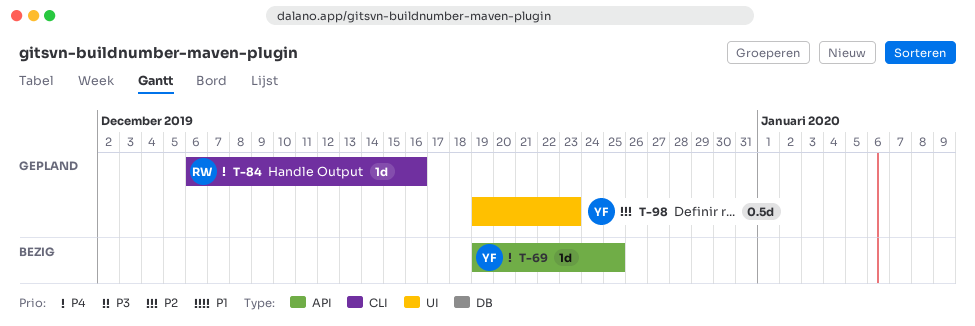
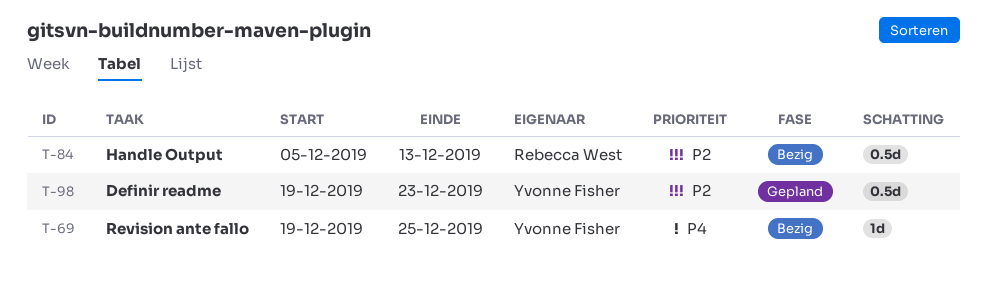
T-84, status: Gepland -> Bezig
T-84, priority: P4 -> P2
T-84, estimate: 1d -> 0.5d
T-84, start: Dec 6 -> Dec 5
T-84, due: Dec 16 -> Dec 13

